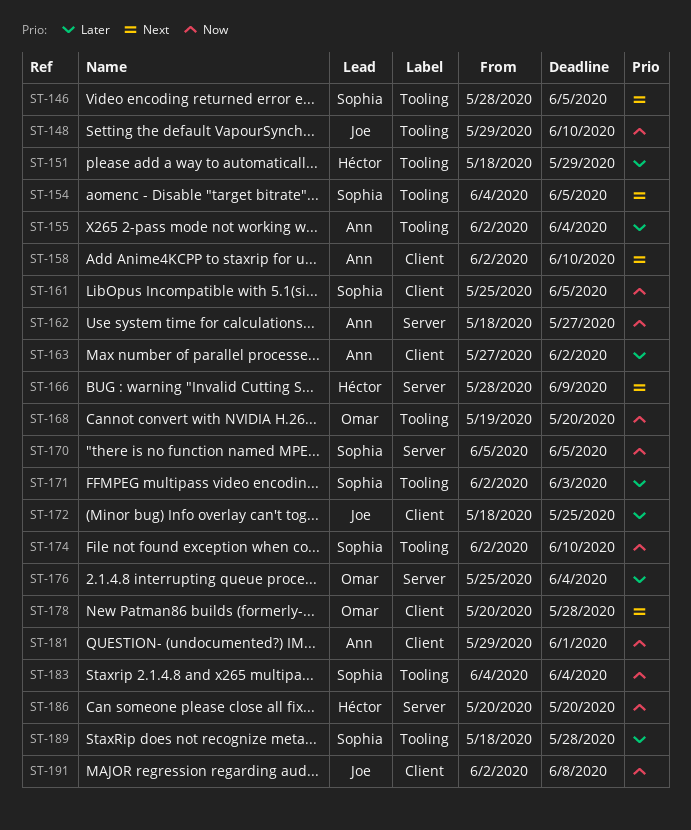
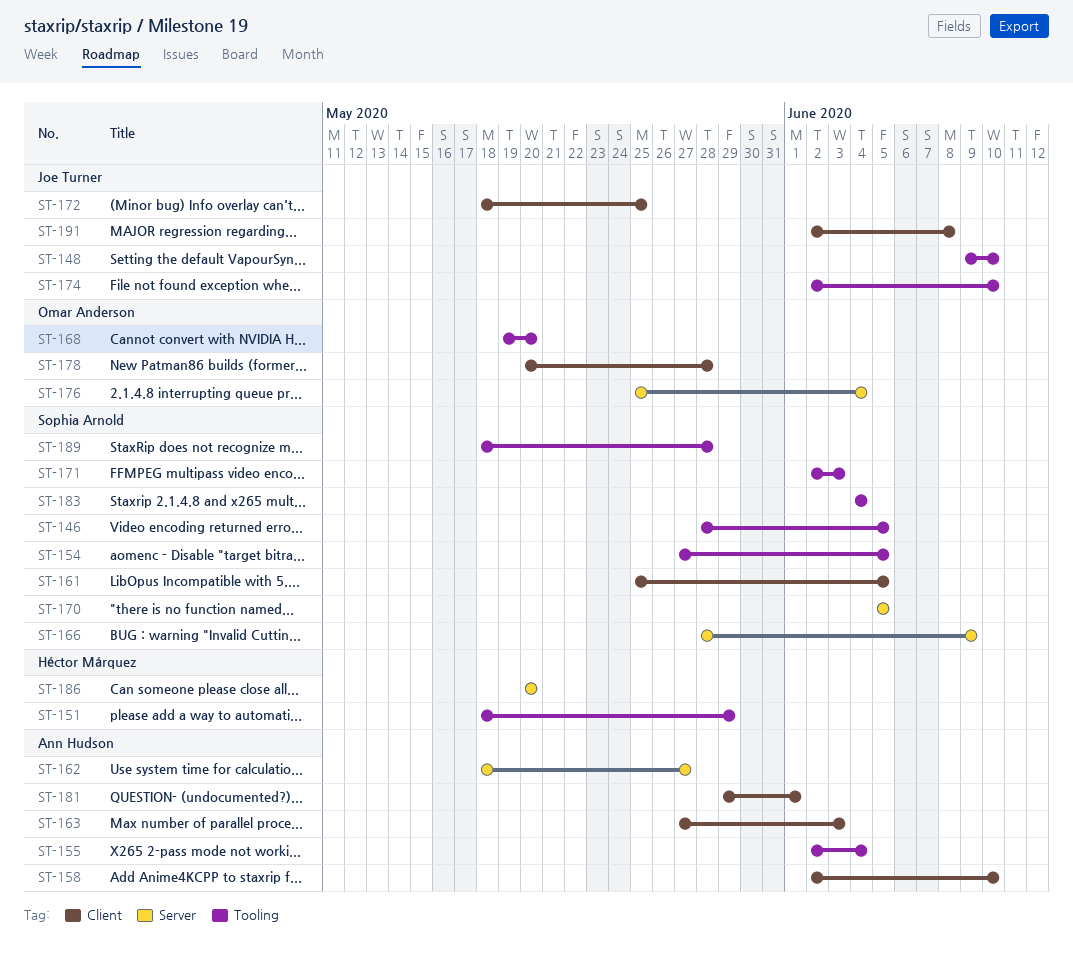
ST-148, start: May 29 -> Jun 9
ST-154, start: Jun 4 -> May 27
ST-163, due: Jun 2 -> Jun 3
ST-166, owner: Héctor Márquez -> Sophia Arnold
ST-174, owner: Sophia Arnold -> Joe Turner

